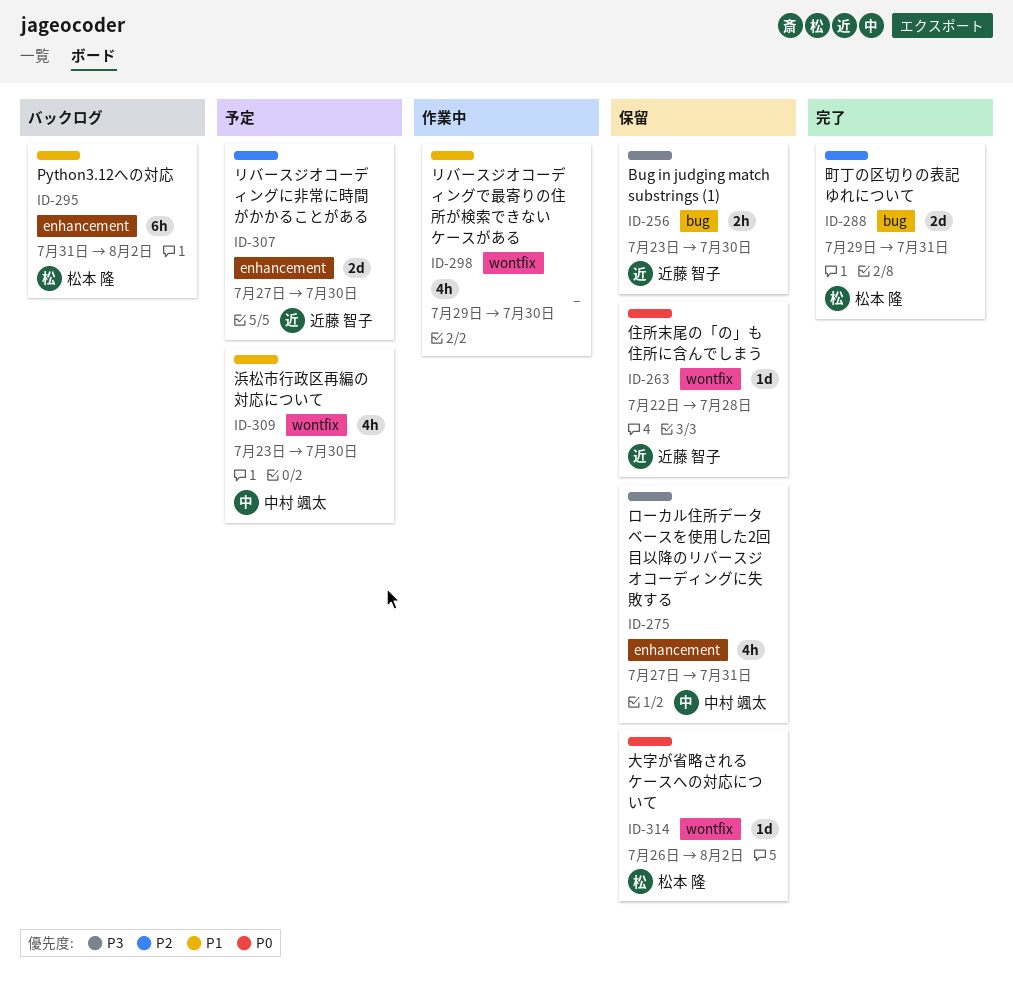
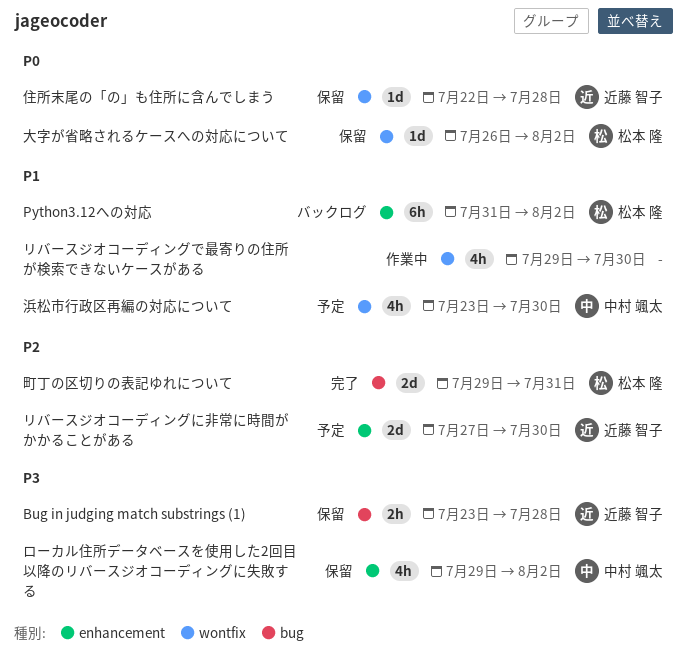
Bug in judging match substrings (1), due: Jul 30 -> Jul 28
ローカル住所データベースを使用した2回目以降のリバースジオコーディングに失敗する, start: Jul 27 -> Jul 29
ローカル住所データベースを使用した2回目以降のリバースジオコーディングに失敗する, due: Jul 31 -> Aug 2

